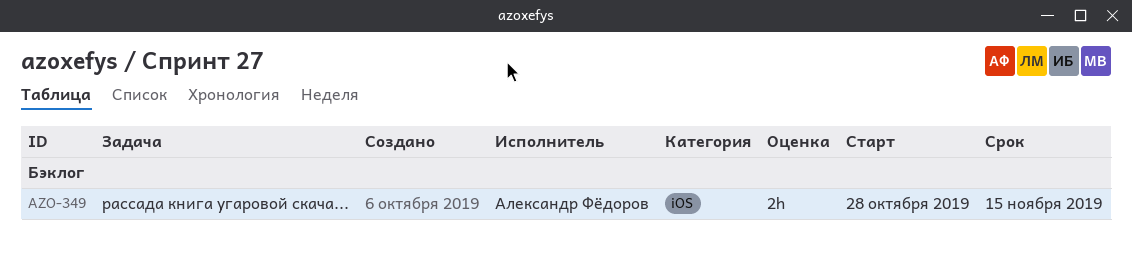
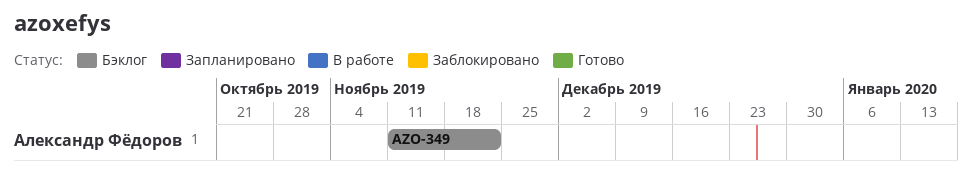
AZO-349, start: Oct 28 -> Nov 11
AZO-349, due: Nov 15 -> Nov 22

